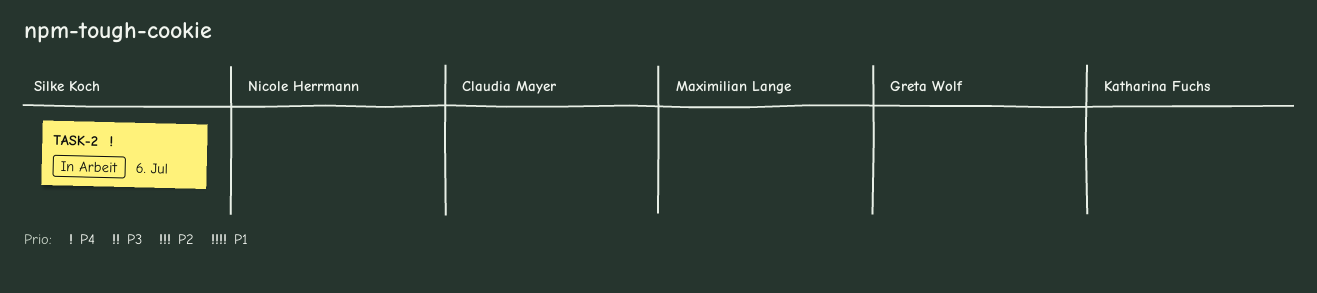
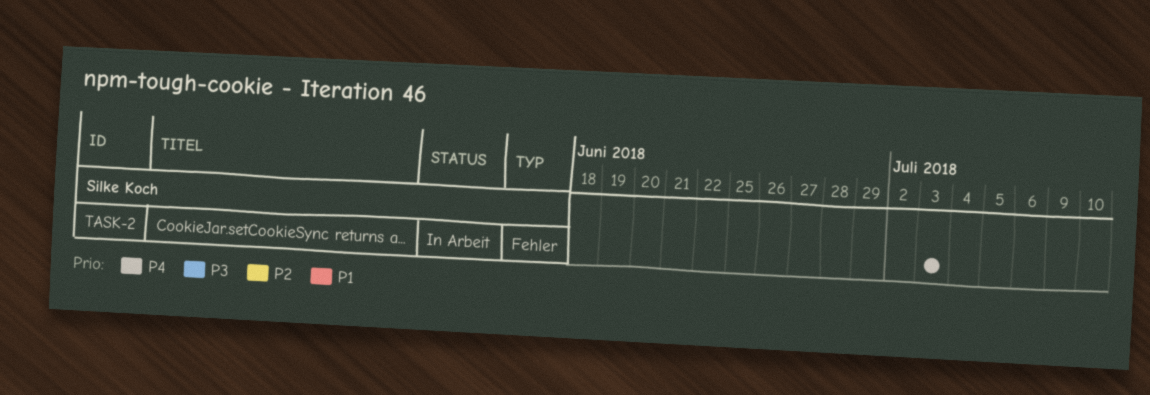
TASK-2, due: Jul 6 -> Jul 3

